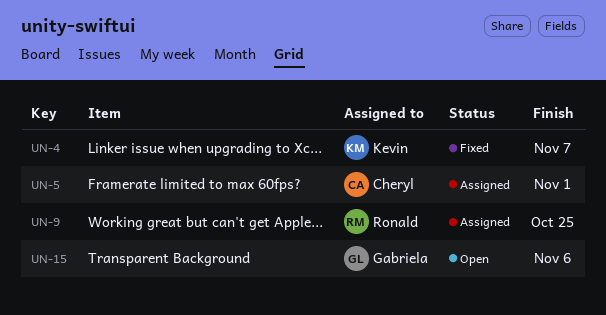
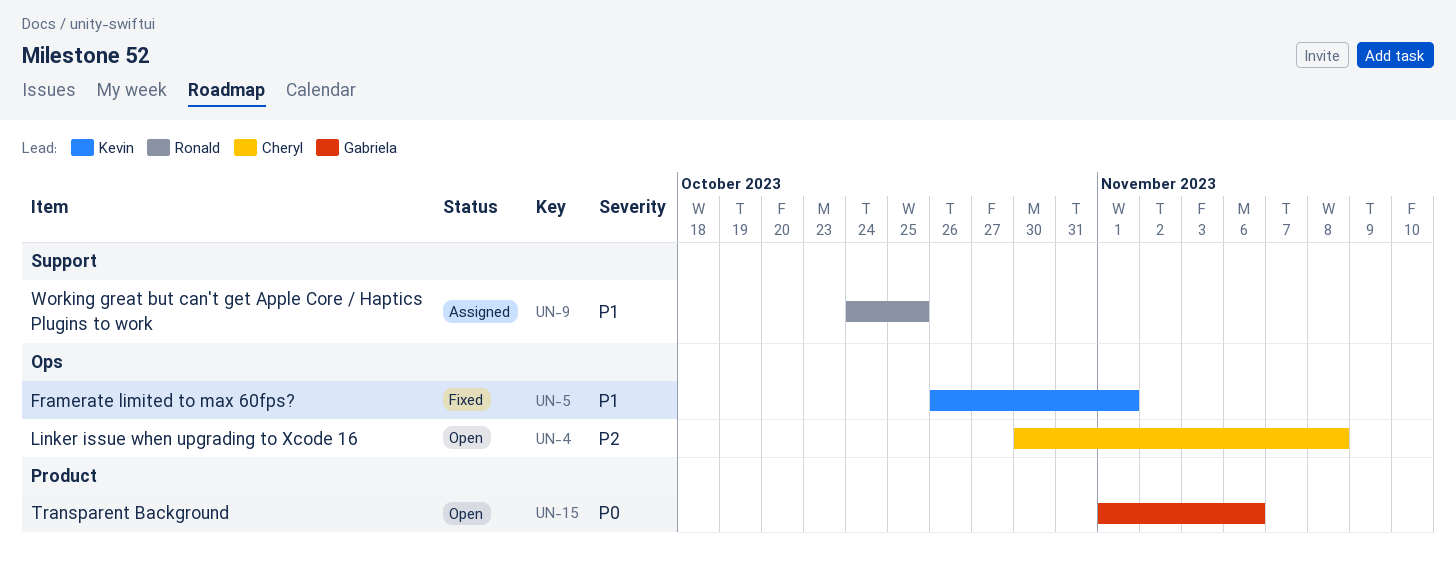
UN-4, status: Fixed -> Open
UN-4, owner: Kevin -> Cheryl
UN-4, due: Nov 7 -> Nov 8
UN-5, status: Assigned -> Fixed
UN-5, owner: Cheryl -> Kevin

